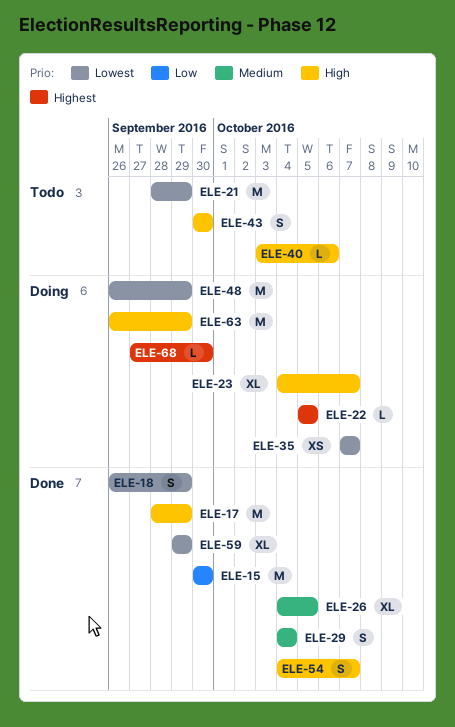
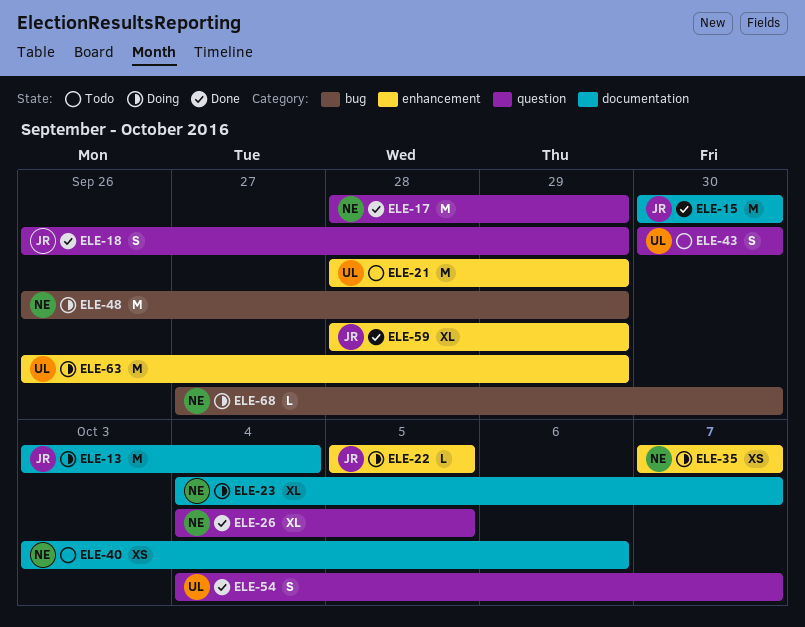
ELE-13: none -> present
ELE-29: present -> none
ELE-40, estimate: L -> XS
ELE-59, start: Sep 29 -> Sep 28

